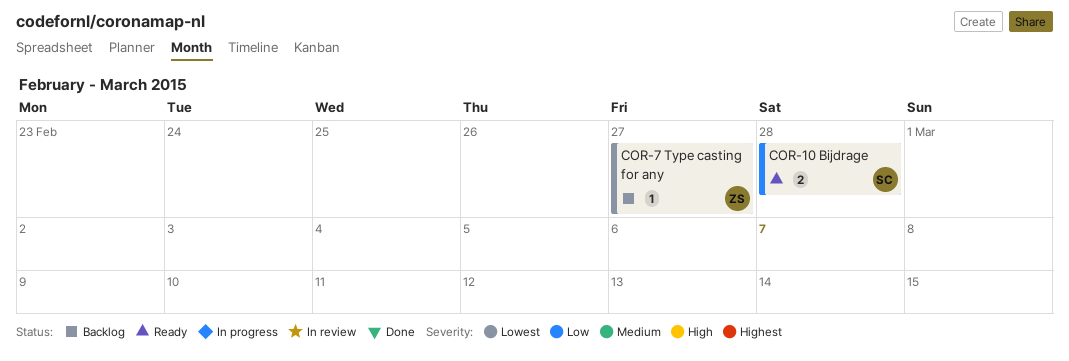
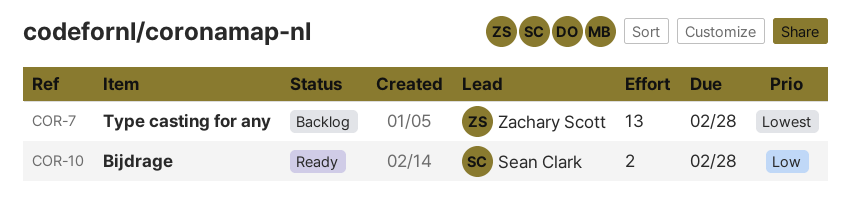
COR-7, estimate: 1 -> 13
COR-7, due: Feb 27 -> Feb 28

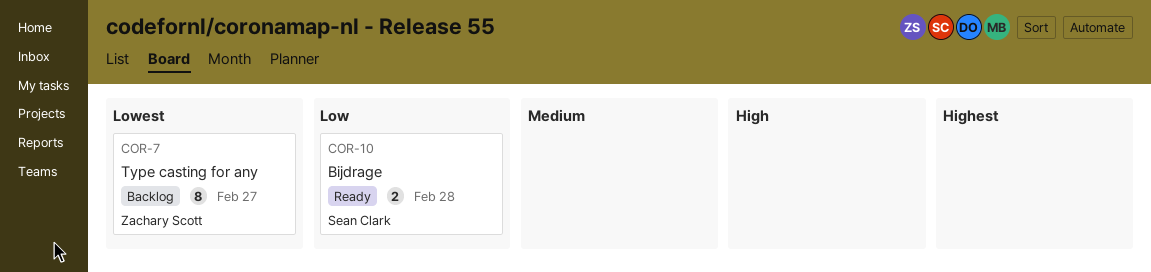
COR-7, estimate: 13 -> 8
COR-7, due: Feb 28 -> Feb 27

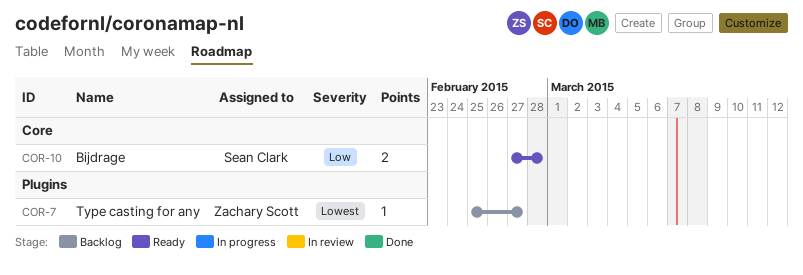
COR-7, estimate: 8 -> 1

